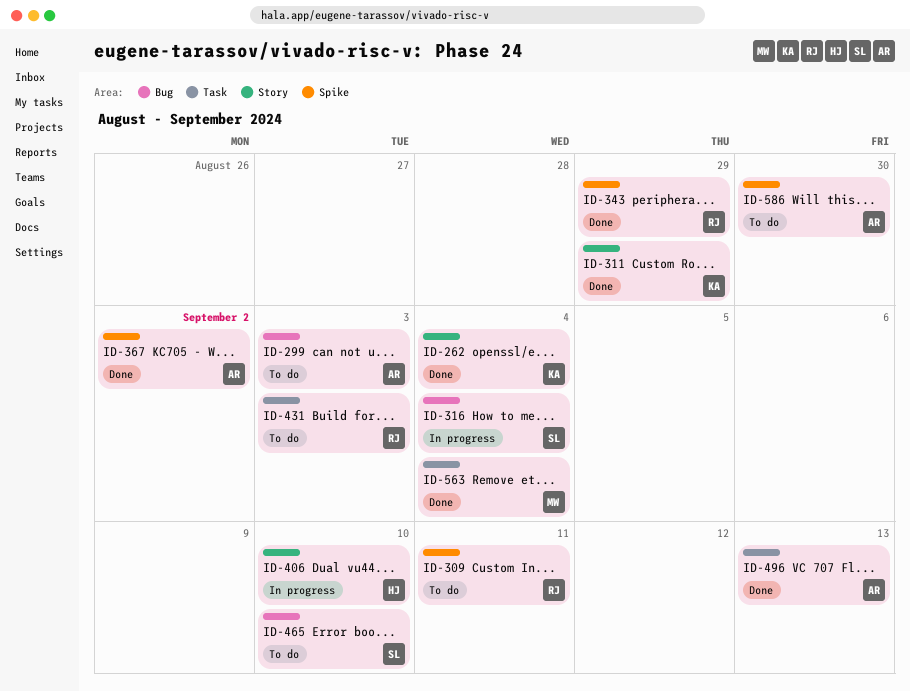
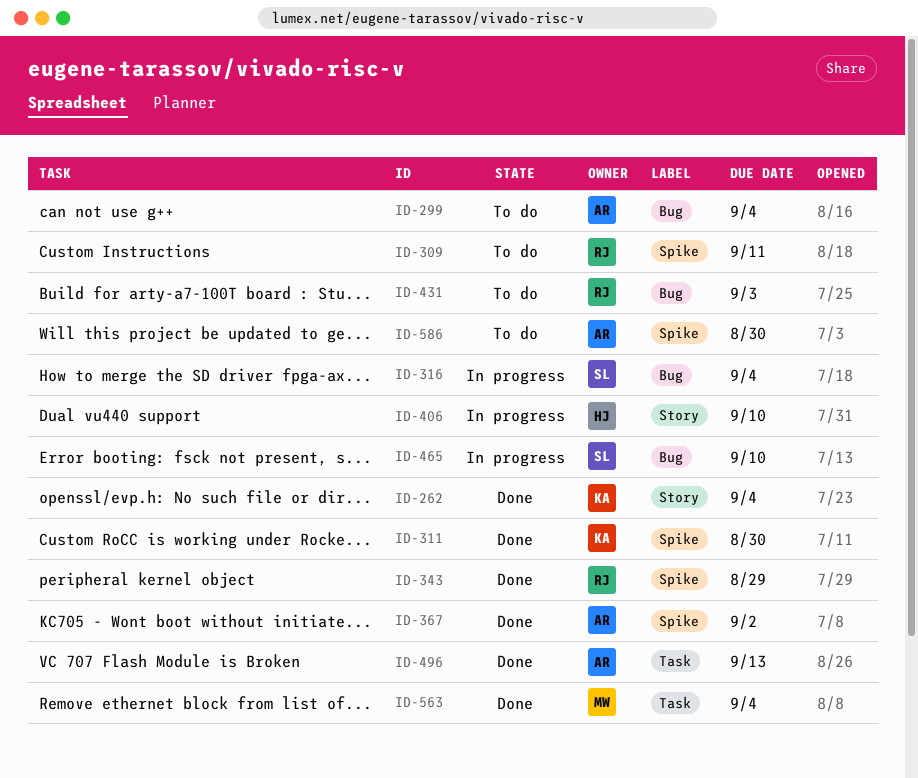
ID-299, due: Sep 3 -> Sep 4
ID-311, label: Story -> Spike
ID-311, due: Aug 29 -> Aug 30
ID-431, label: Task -> Bug
ID-465, status: To do -> In progress

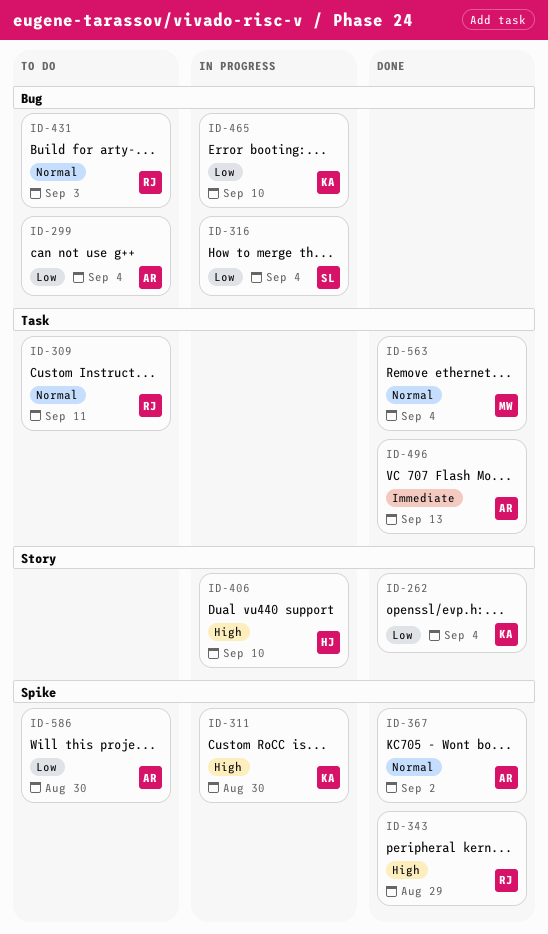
ID-309, label: Spike -> Task
ID-311, status: Done -> In progress
ID-465, owner: SL -> KA

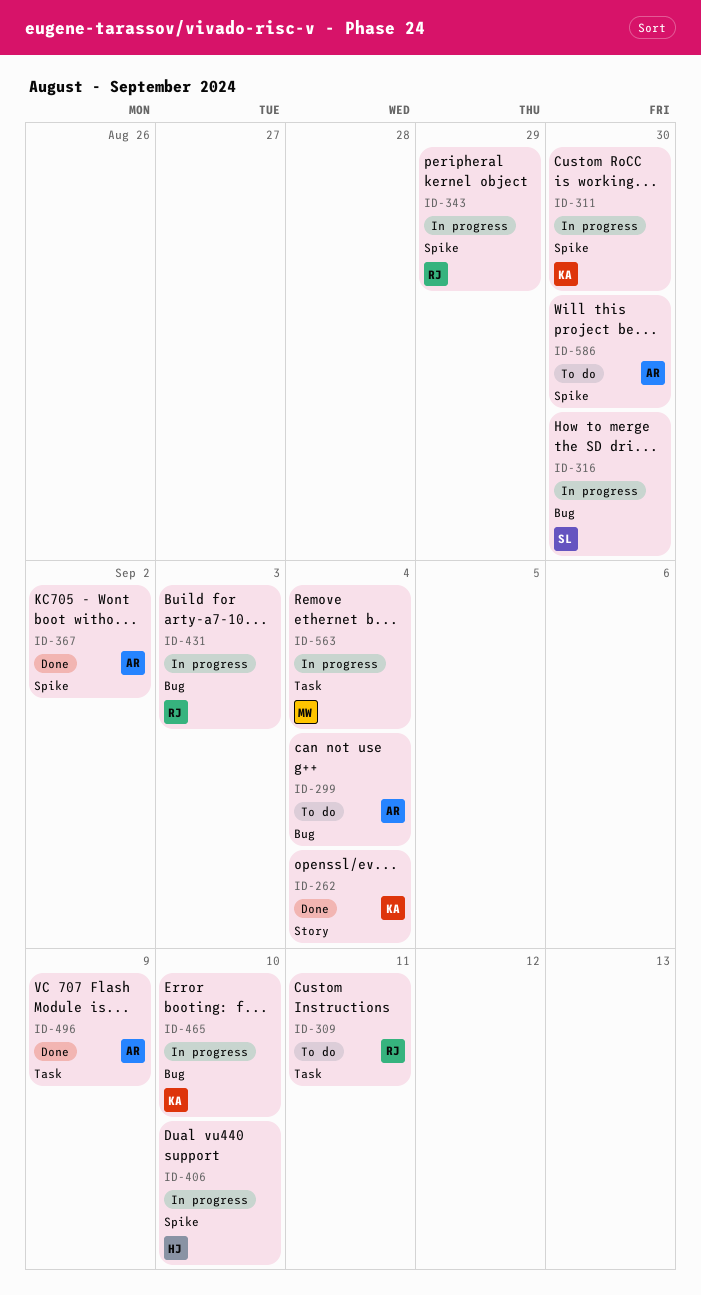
ID-316, due: Sep 4 -> Aug 30
ID-343, status: Done -> In progress
ID-406, label: Story -> Spike
ID-431, status: To do -> In progress
ID-496, due: Sep 13 -> Sep 9
ID-563, status: Done -> In progress

